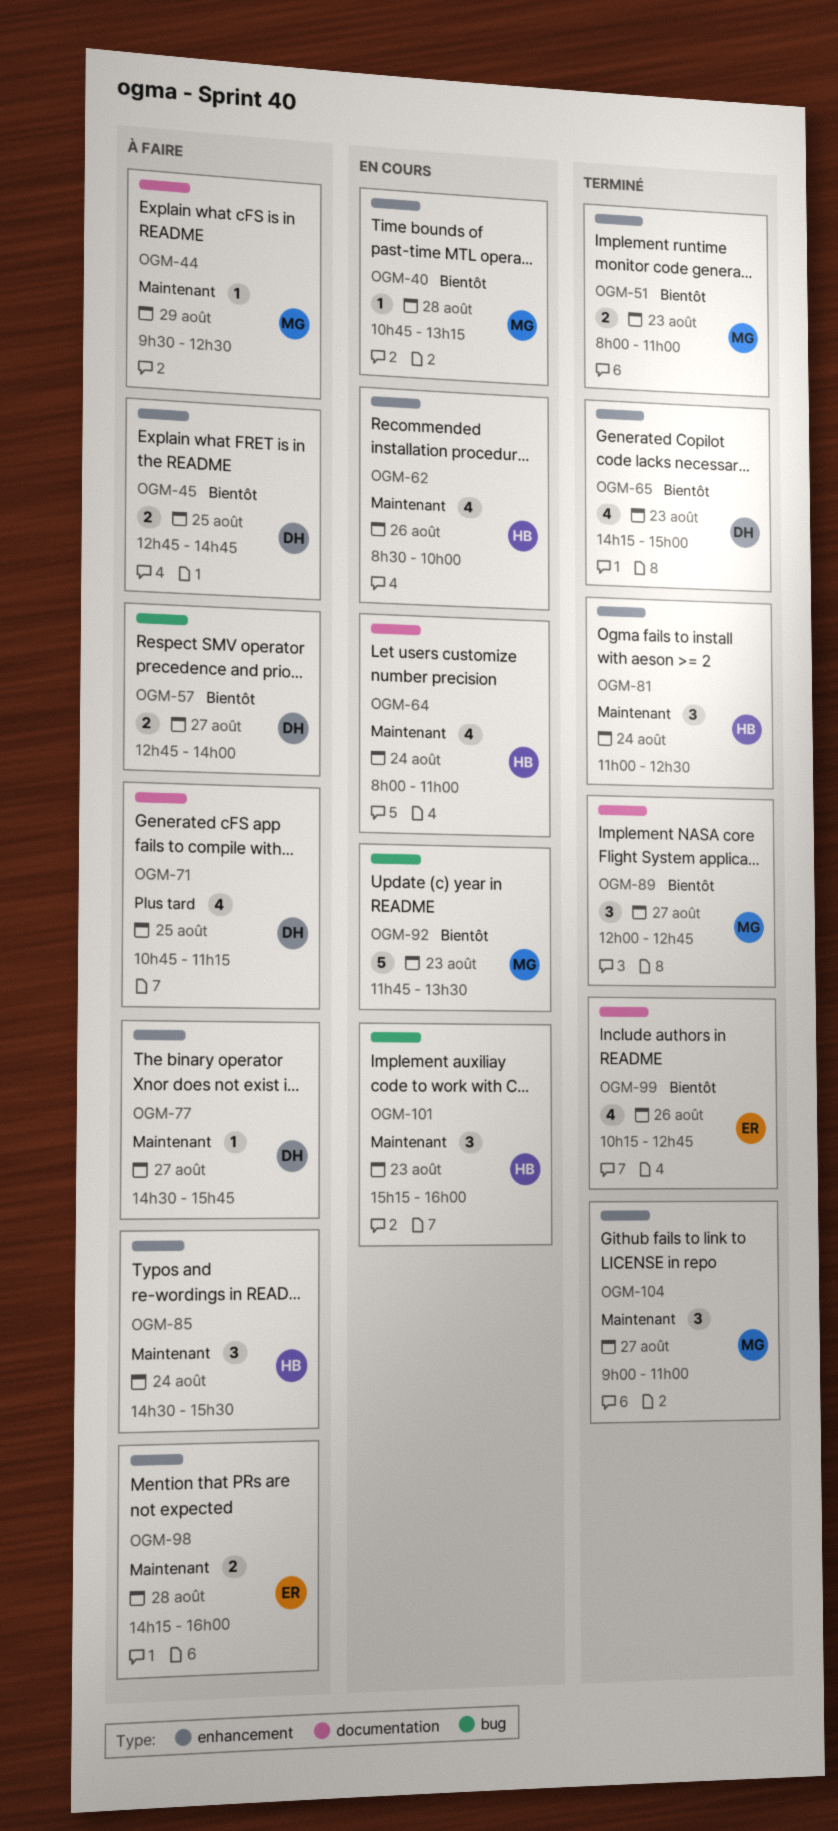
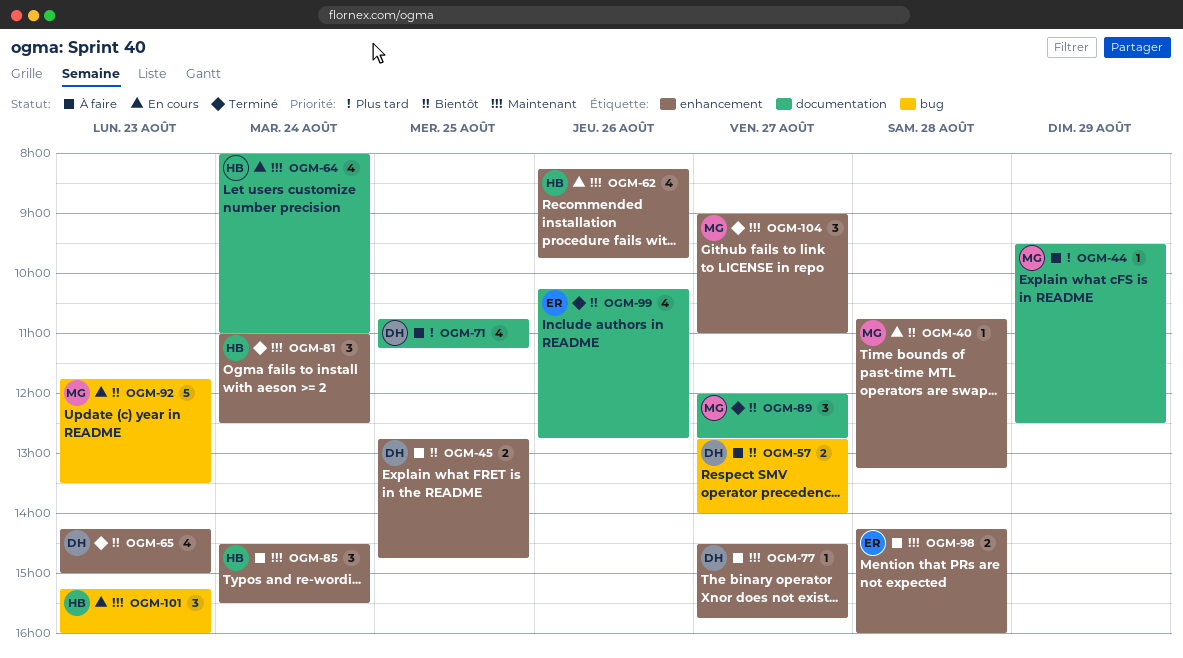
OGM-44, priority: Maintenant -> Plus tard
OGM-51: present -> none
OGM-62, begins: 08:30 -> 08:15
OGM-62, ends: 10:00 -> 09:45

